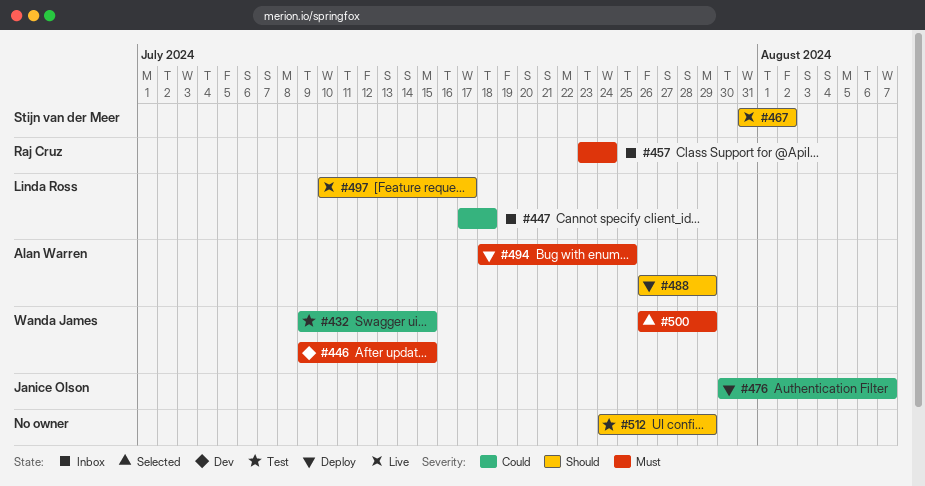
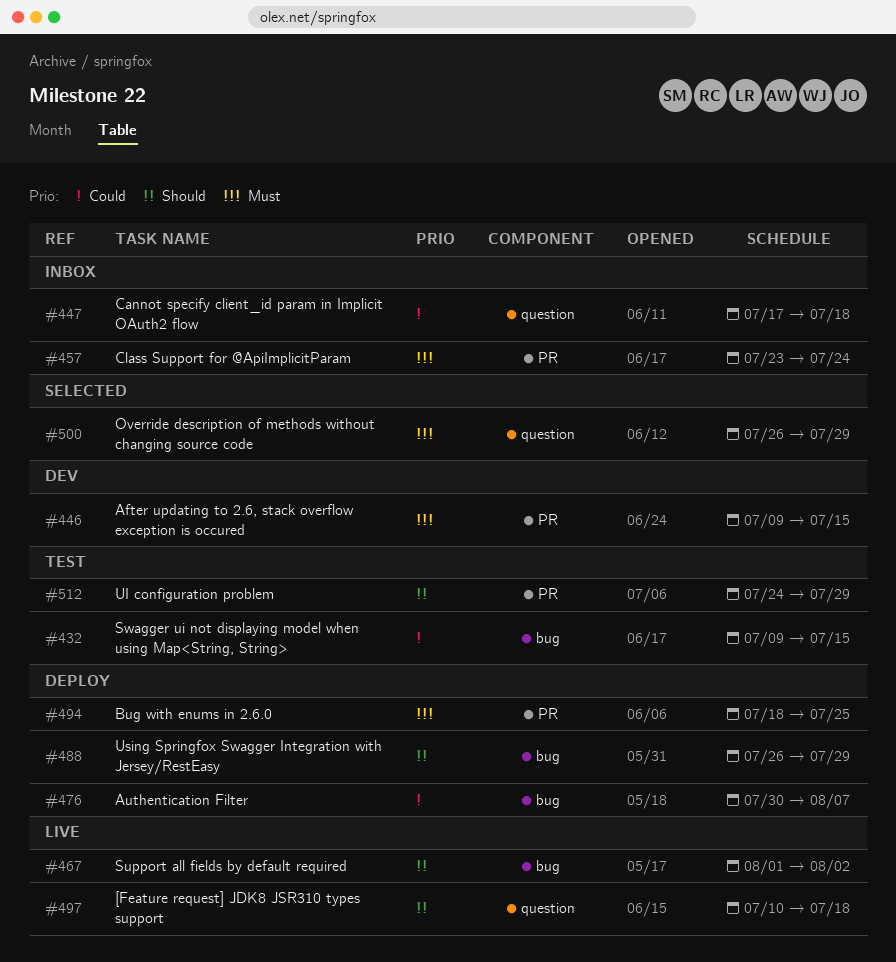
#467, start: Jul 31 -> Aug 1
#497, due: Jul 17 -> Jul 18

